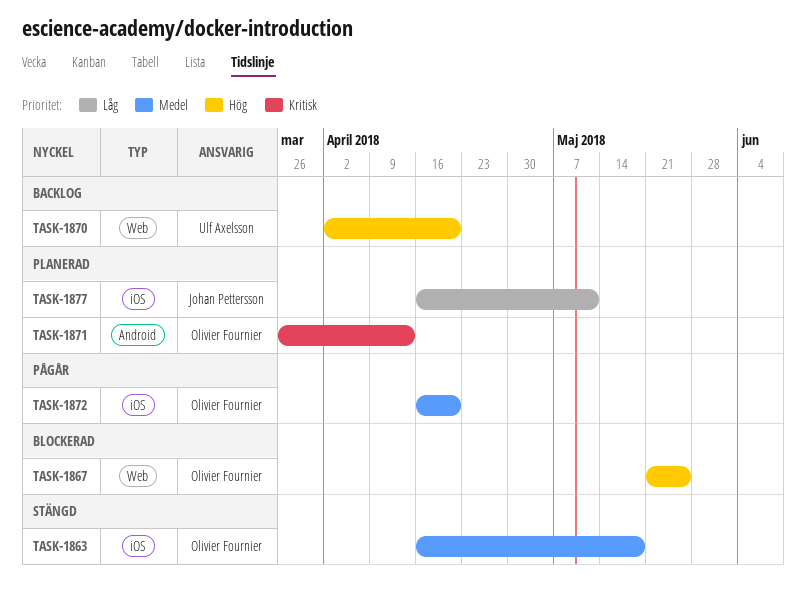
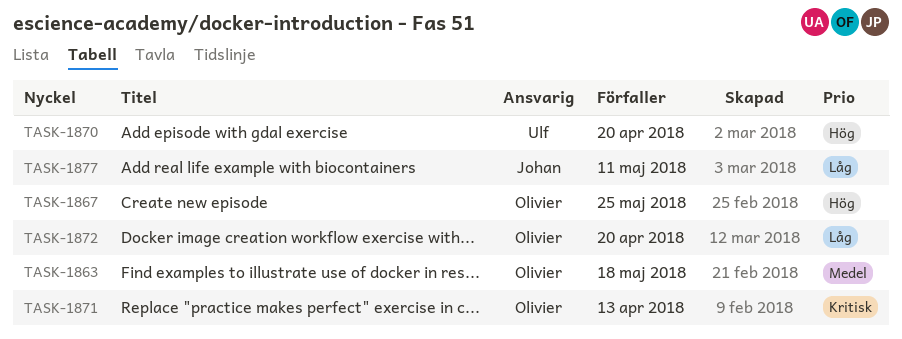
TASK-1872, priority: Medel -> Låg

